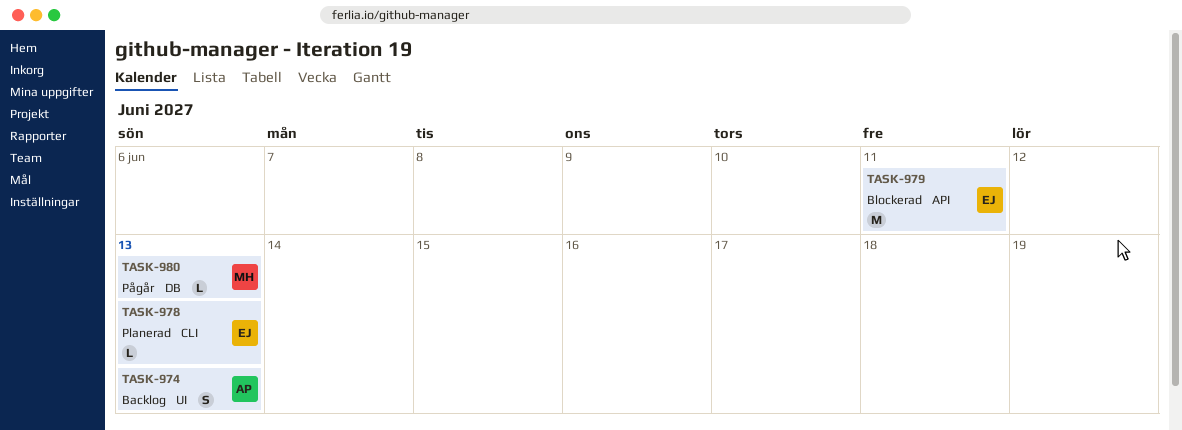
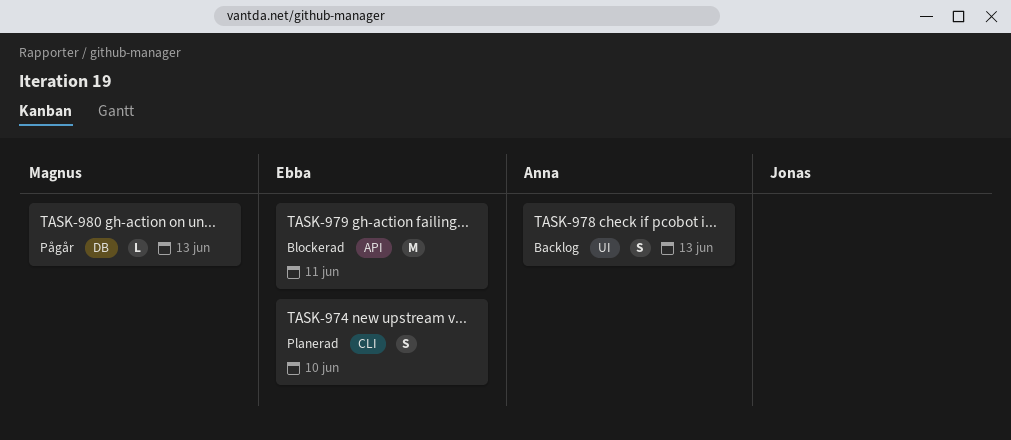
TASK-974, status: Backlog -> Planerad
TASK-974, owner: Anna -> Ebba
TASK-974, label: UI -> CLI
TASK-974, due: Jun 13 -> Jun 10
TASK-978, status: Planerad -> Backlog
TASK-978, owner: Ebba -> Anna
TASK-978, label: CLI -> UI
TASK-978, estimate: L -> S

